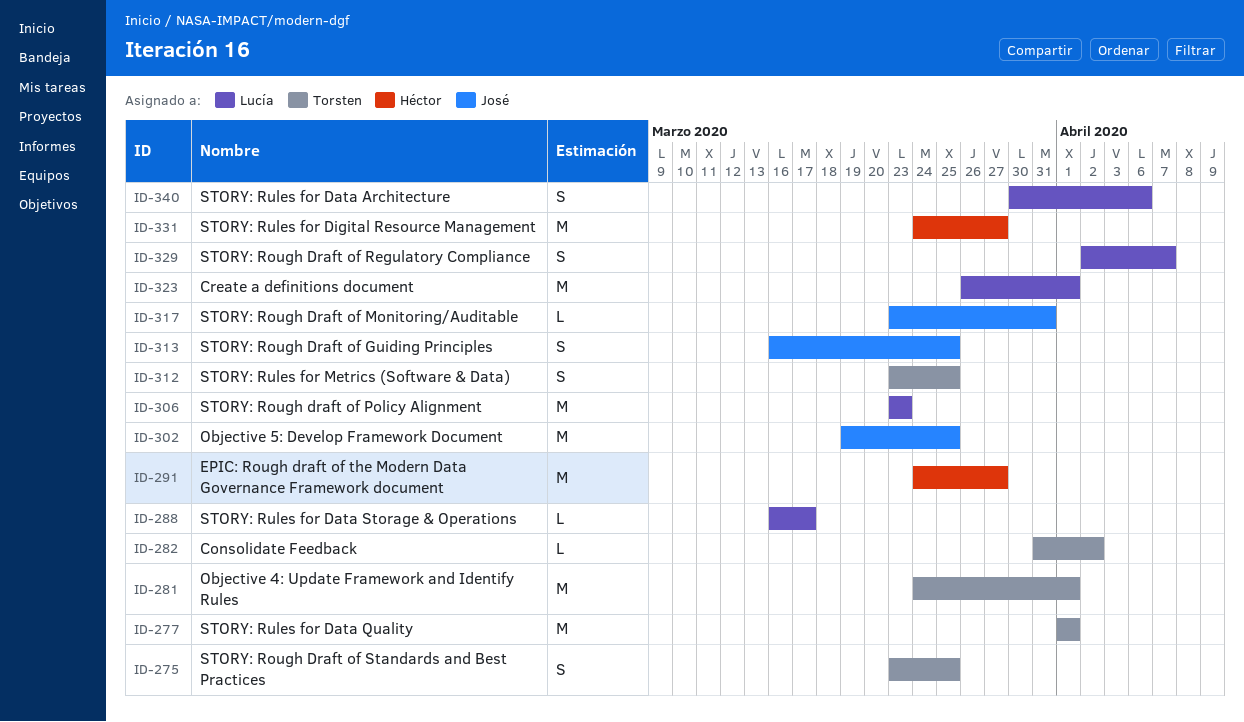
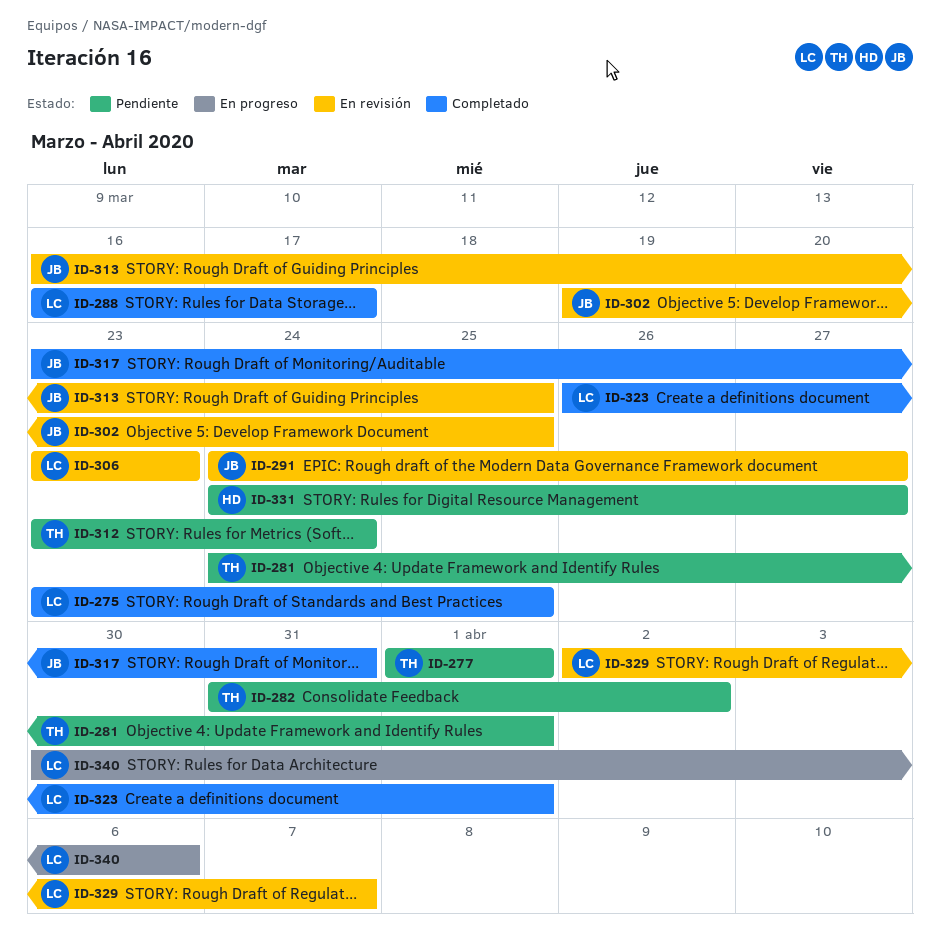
ID-275, owner: Torsten -> Lucía
ID-291, owner: Héctor -> José
ID-312, due: Mar 25 -> Mar 24

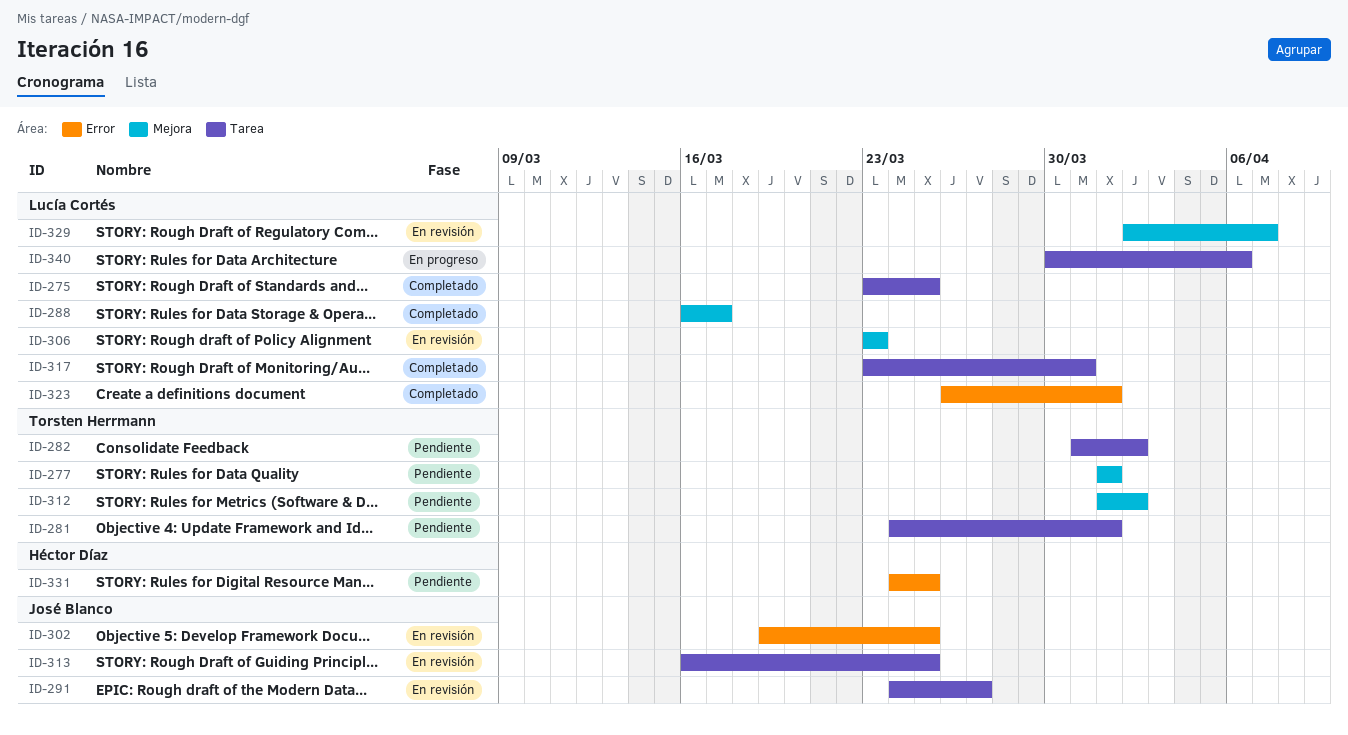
ID-312, start: Mar 23 -> Apr 1
ID-312, due: Mar 24 -> Apr 2
ID-317, owner: José Blanco -> Lucía Cortés
ID-331, due: Mar 27 -> Mar 25

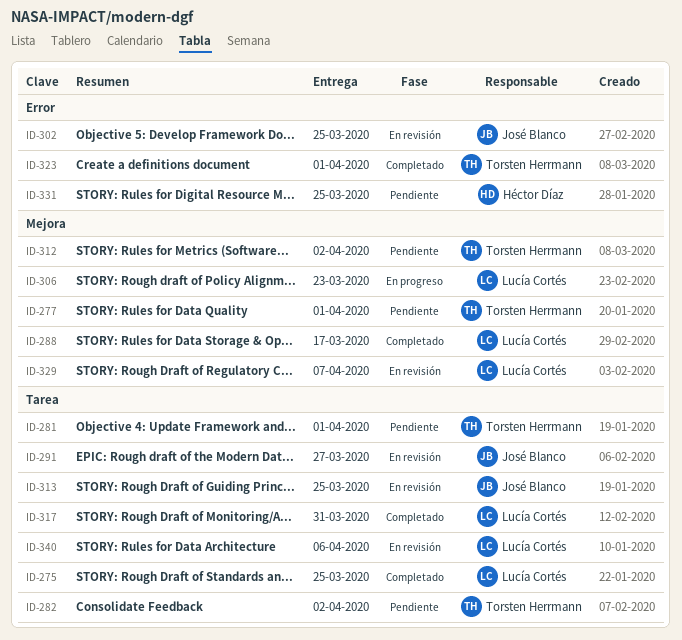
ID-306, status: En revisión -> En progreso
ID-323, owner: Lucía Cortés -> Torsten Herrmann
ID-340, status: En progreso -> En revisión

